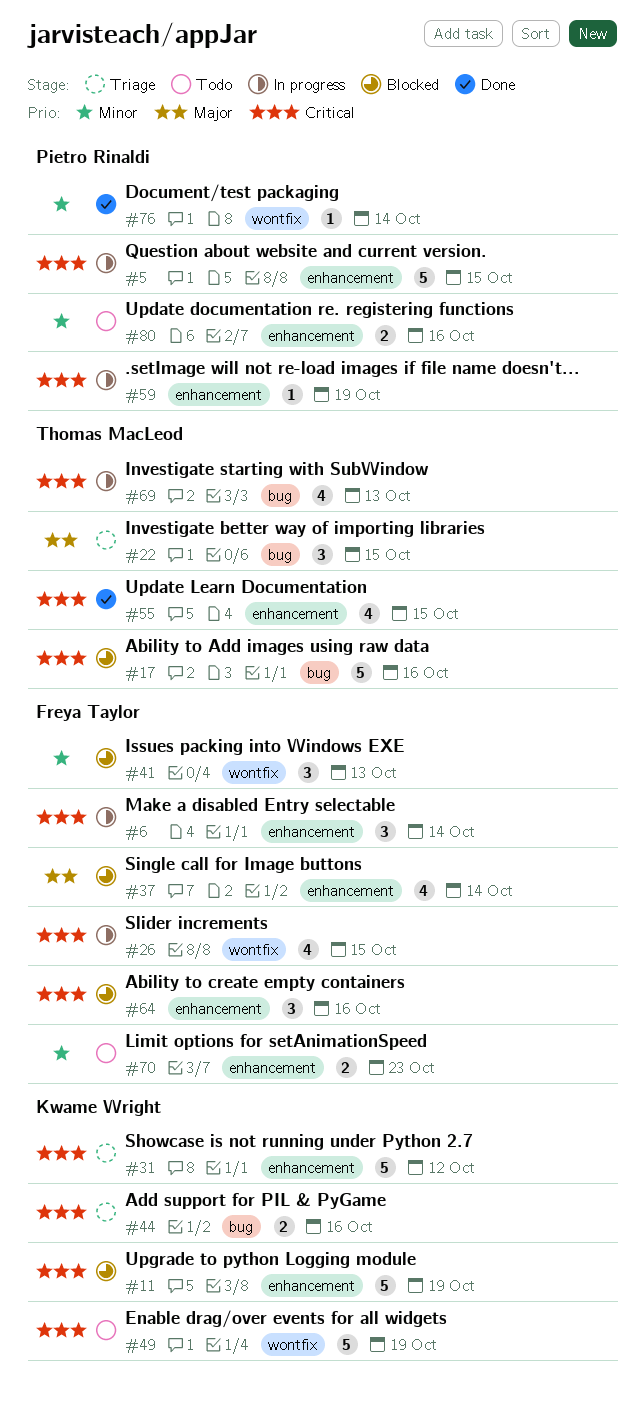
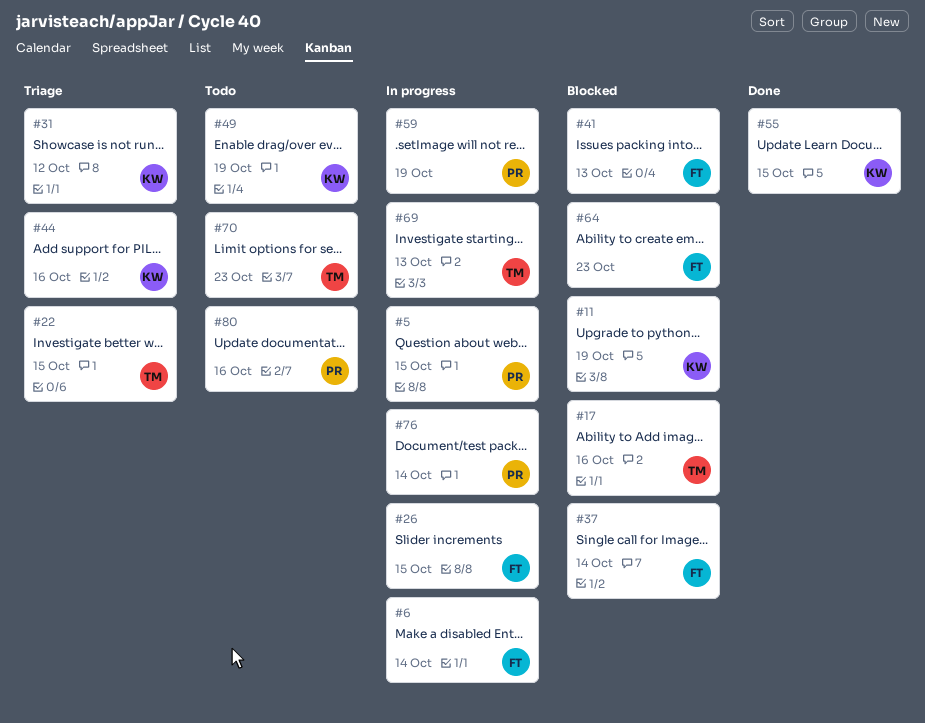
#55, owner: Thomas MacLeod -> Kwame Wright
#64, due: Oct 16 -> Oct 23
#70, owner: Freya Taylor -> Thomas MacLeod
#76, status: Done -> In progress

